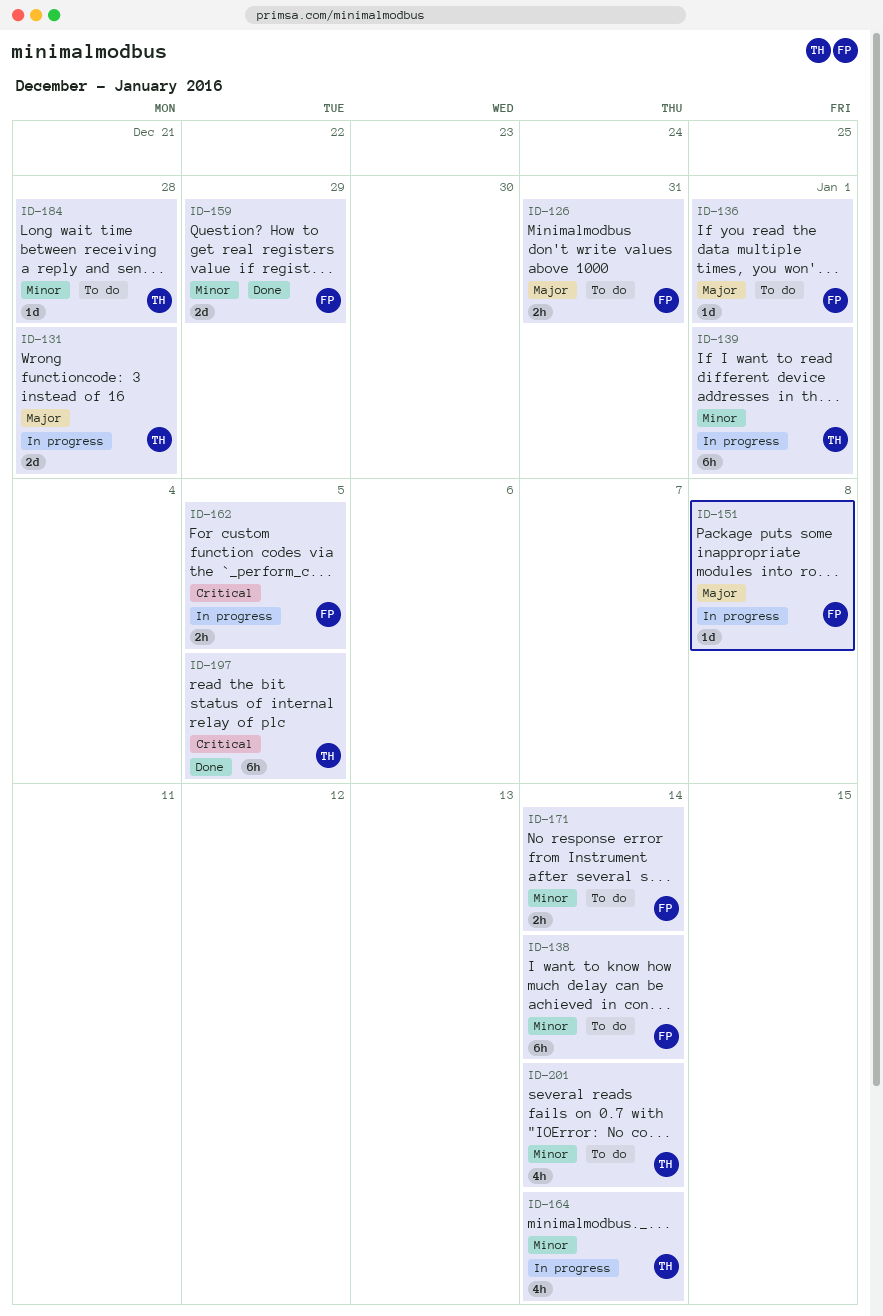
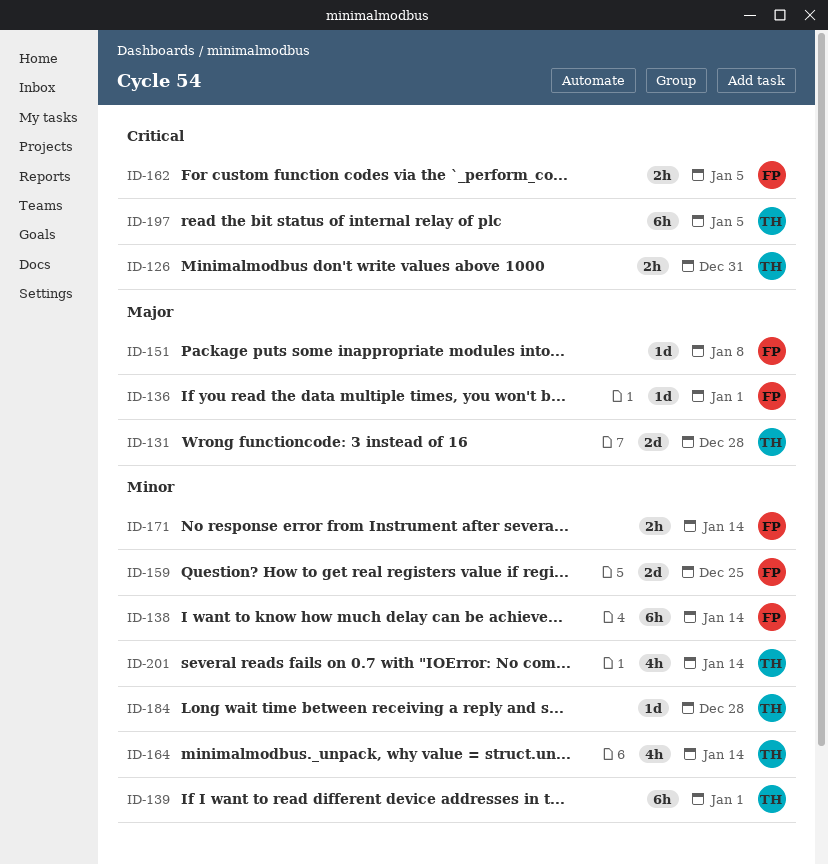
ID-126, owner: FP -> TH
ID-126, priority: Major -> Critical
ID-159, due: Dec 29 -> Dec 25

